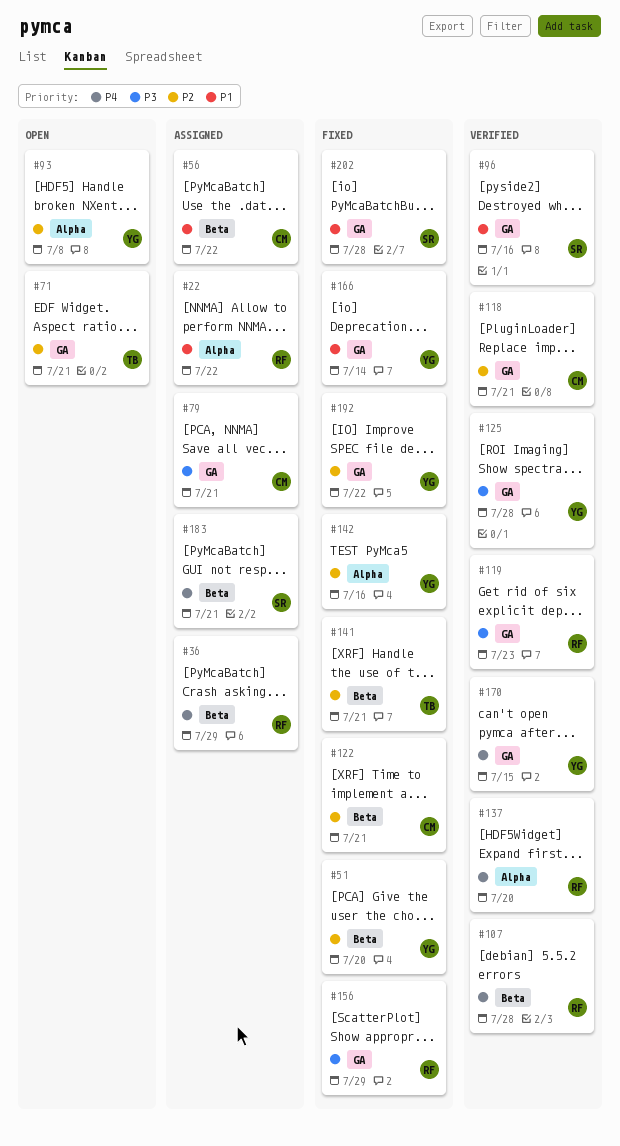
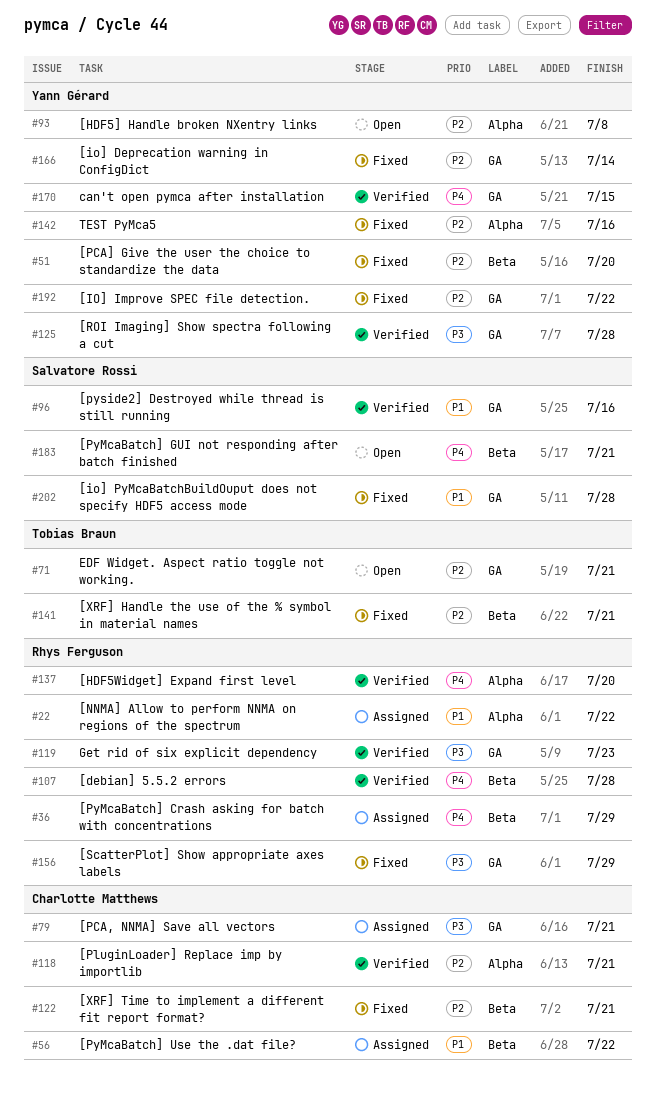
#118, label: GA -> Alpha
#166, priority: P1 -> P2
#183, status: Assigned -> Open

